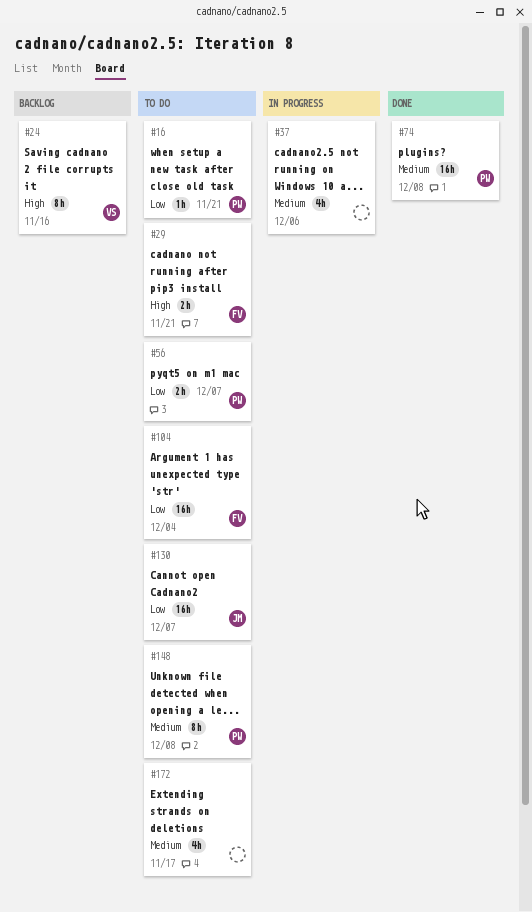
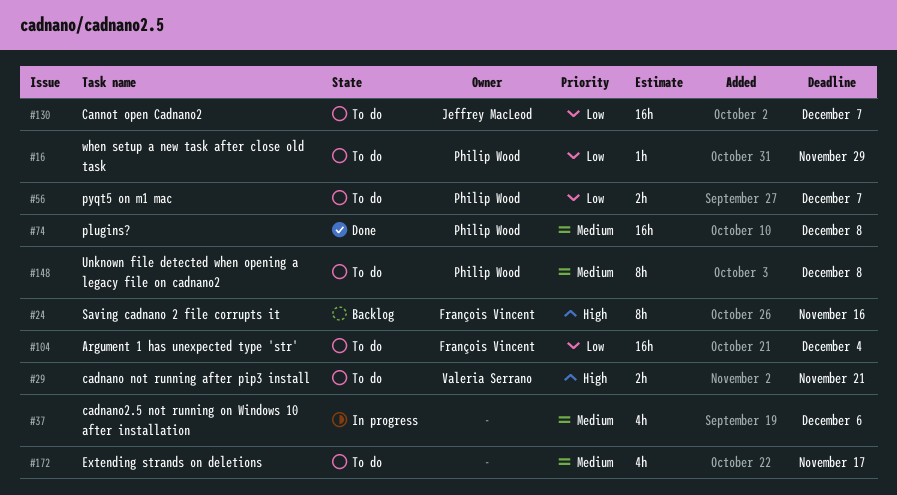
#16, due: Nov 21 -> Nov 29
#24, owner: Valeria Serrano -> François Vincent
#29, owner: François Vincent -> Valeria Serrano

